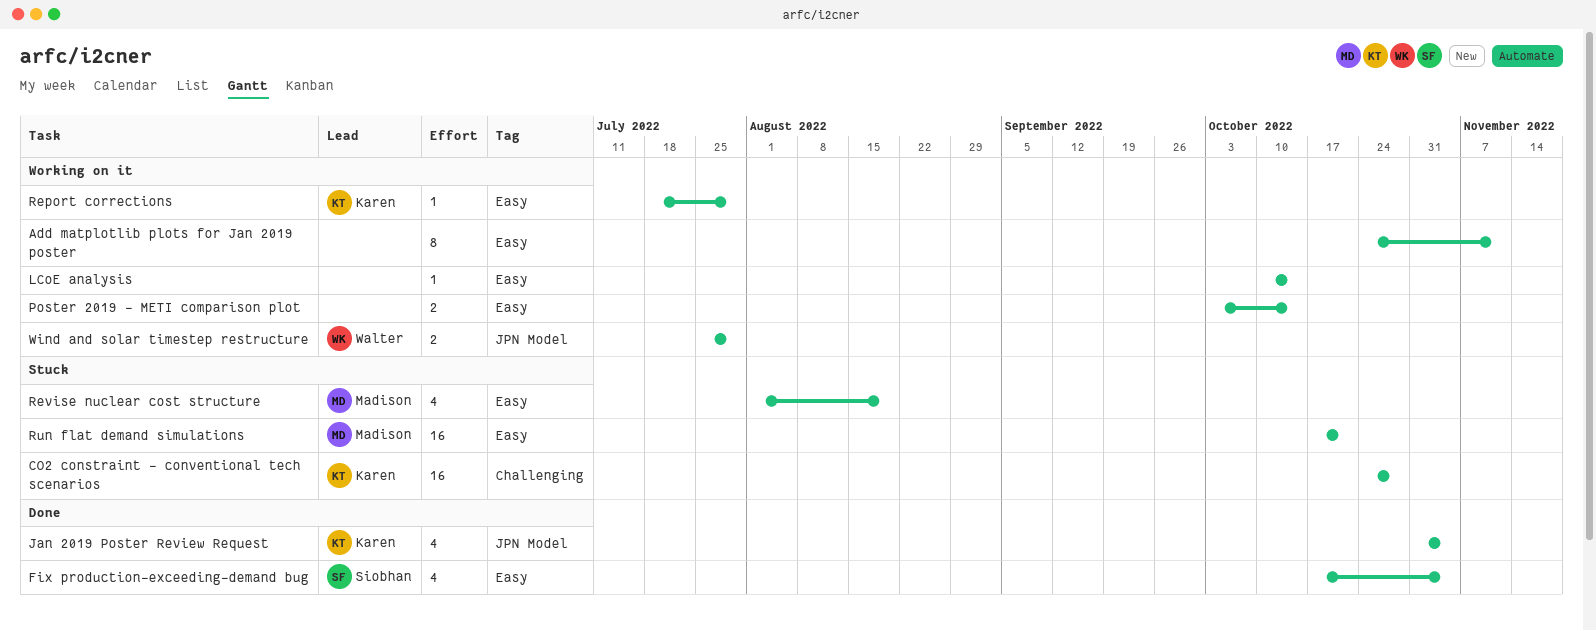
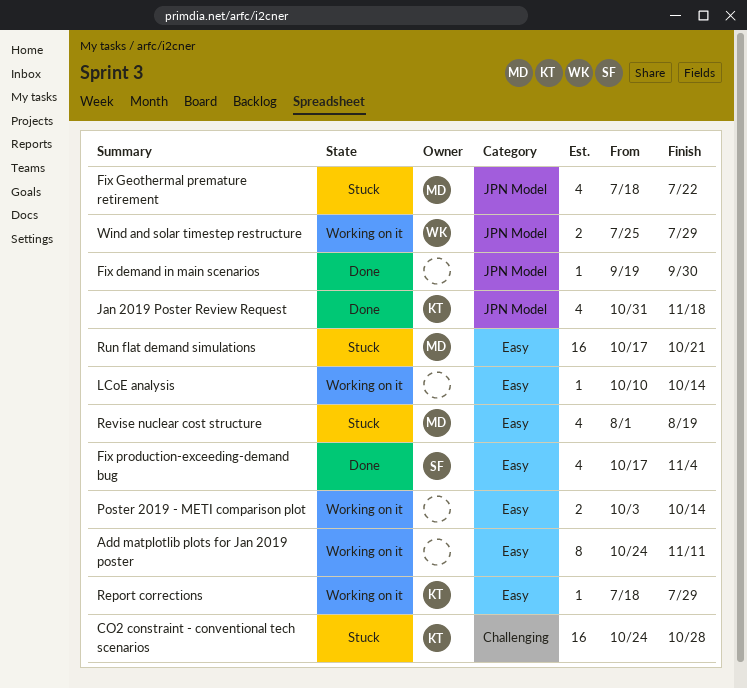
Fix demand in main scenarios: none -> present
Fix Geothermal premature retirement: none -> present
Jan 2019 Poster Review Request, due: Nov 4 -> Nov 18

